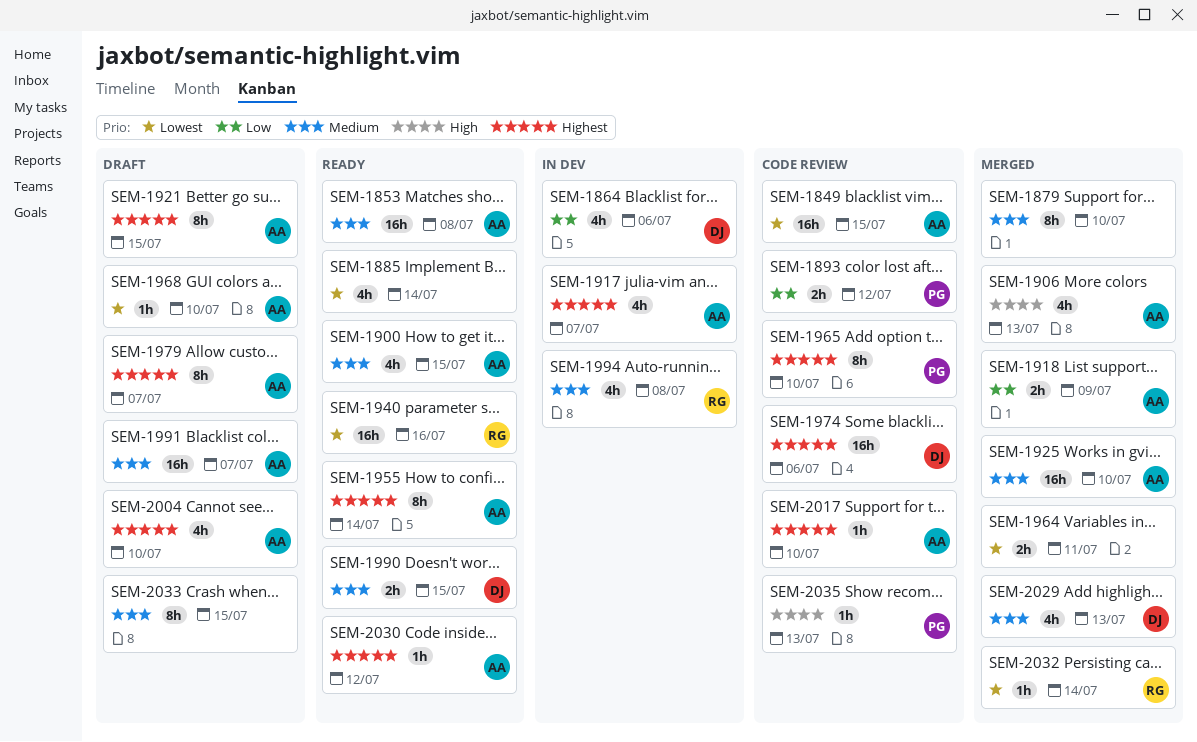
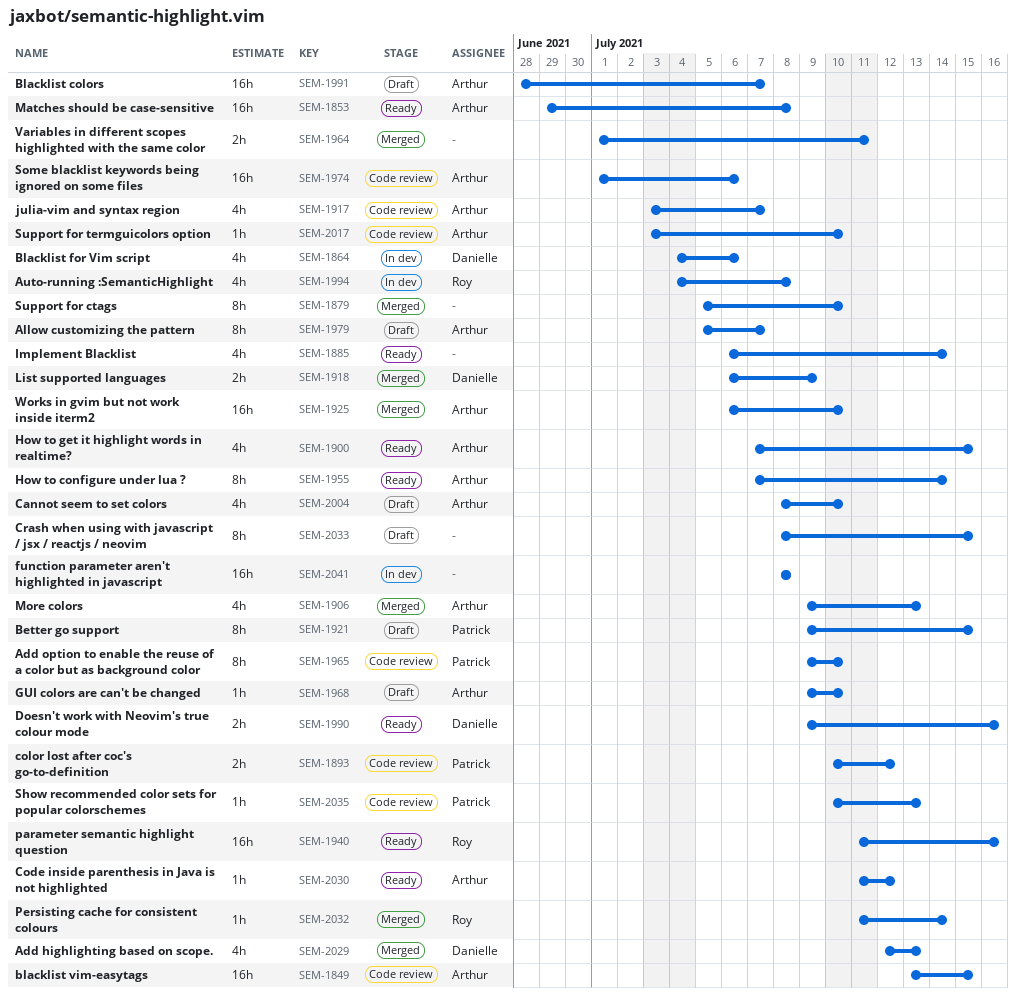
SEM-1917, status: In dev -> Code review
SEM-1918, owner: Arthur -> Danielle
SEM-1921, owner: Arthur -> Patrick
SEM-1974, owner: Danielle -> Arthur
SEM-1990, due: Jul 15 -> Jul 16
SEM-2041: none -> present

